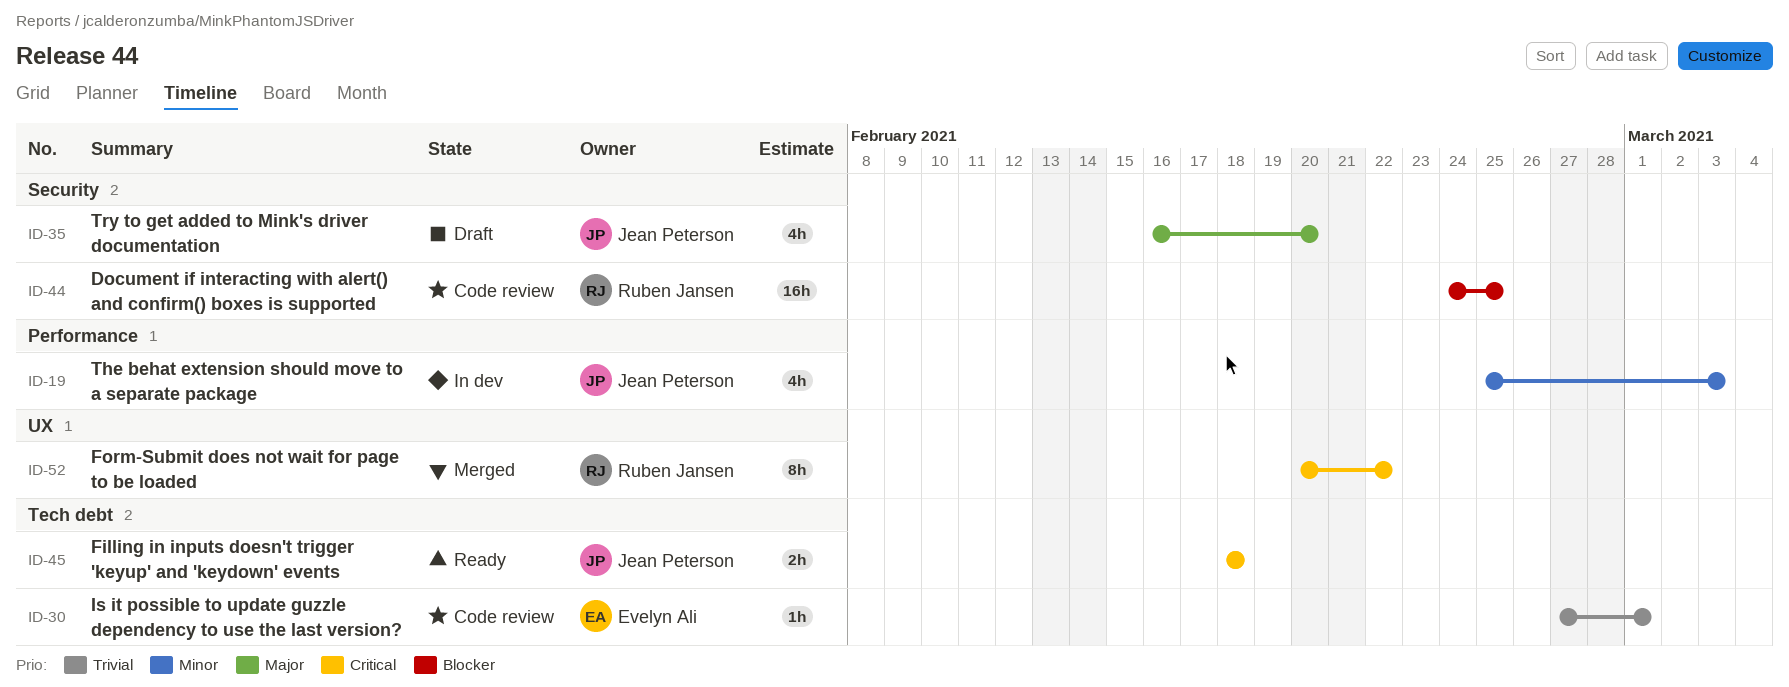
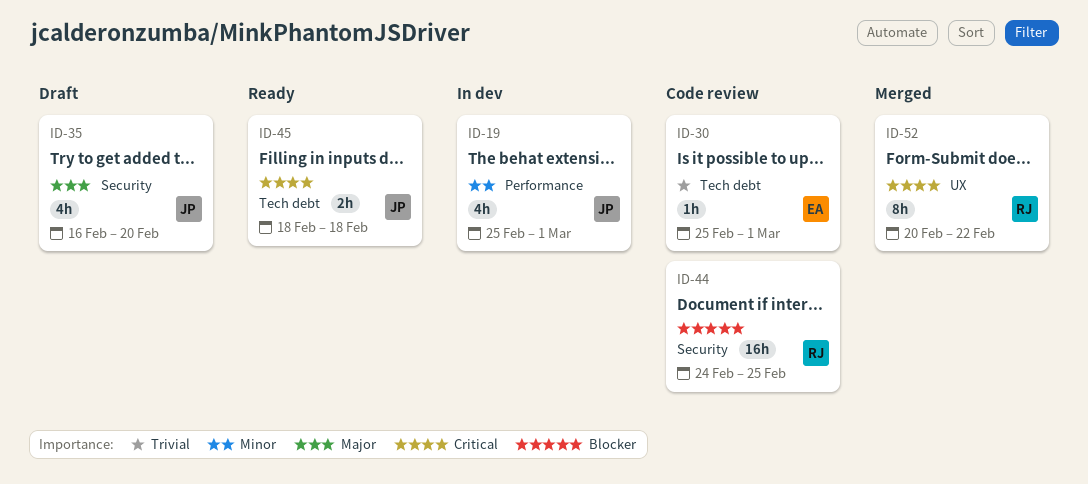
ID-19, due: Mar 3 -> Mar 1
ID-30, start: Feb 27 -> Feb 25

